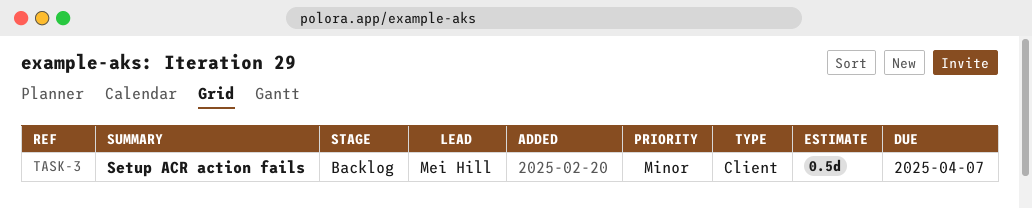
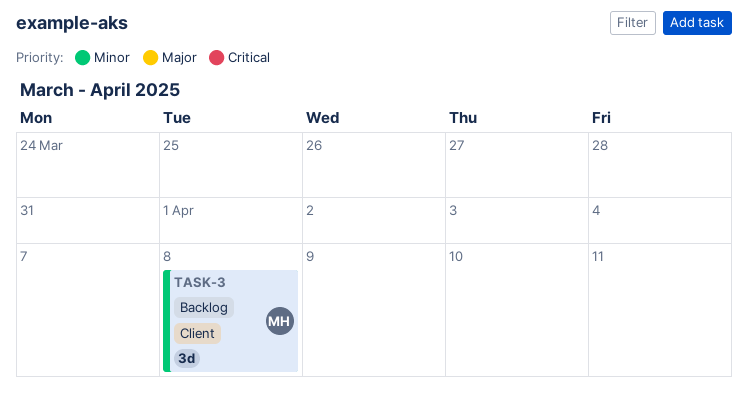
TASK-3, estimate: 0.5d -> 3d
TASK-3, due: Apr 7 -> Apr 8

